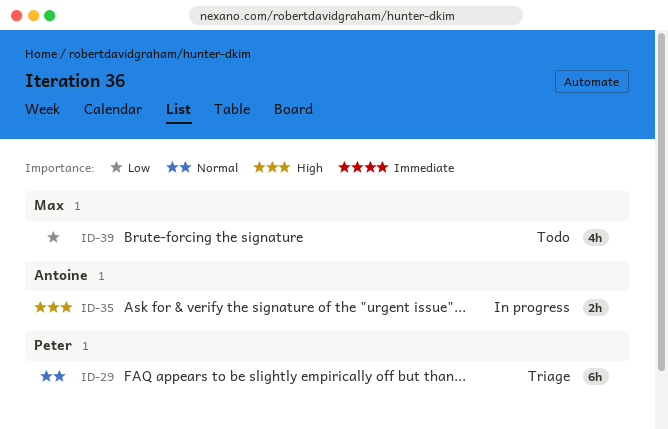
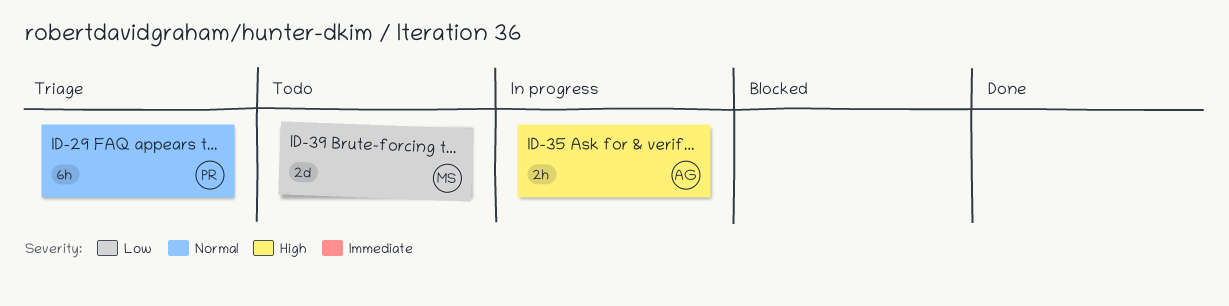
ID-39, estimate: 4h -> 2d

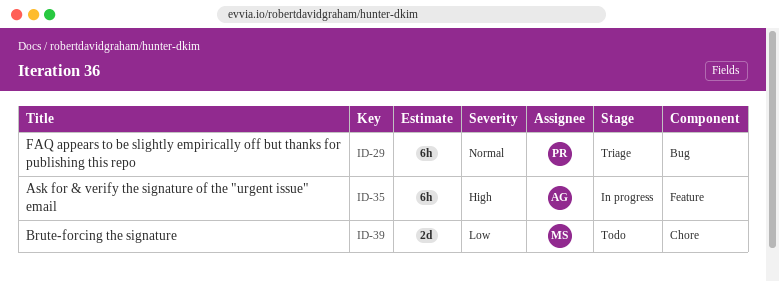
ID-35, estimate: 2h -> 6h

